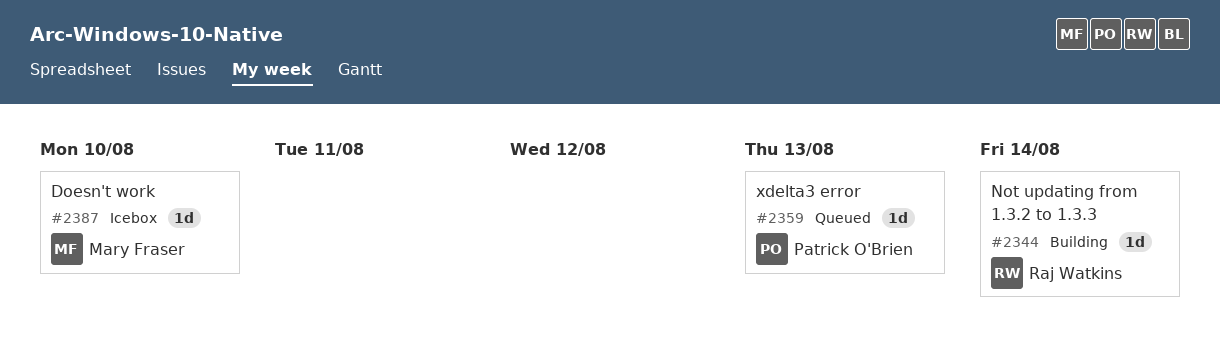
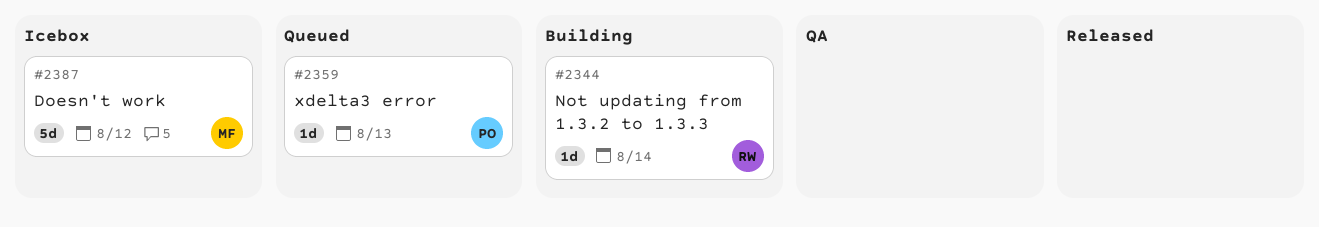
#2387, estimate: 1d -> 5d
#2387, due: Aug 10 -> Aug 12

